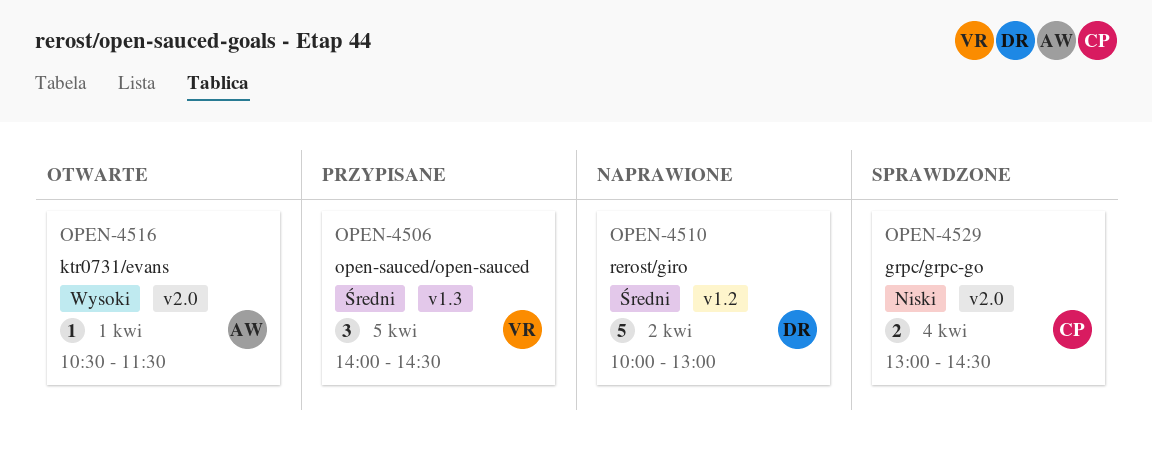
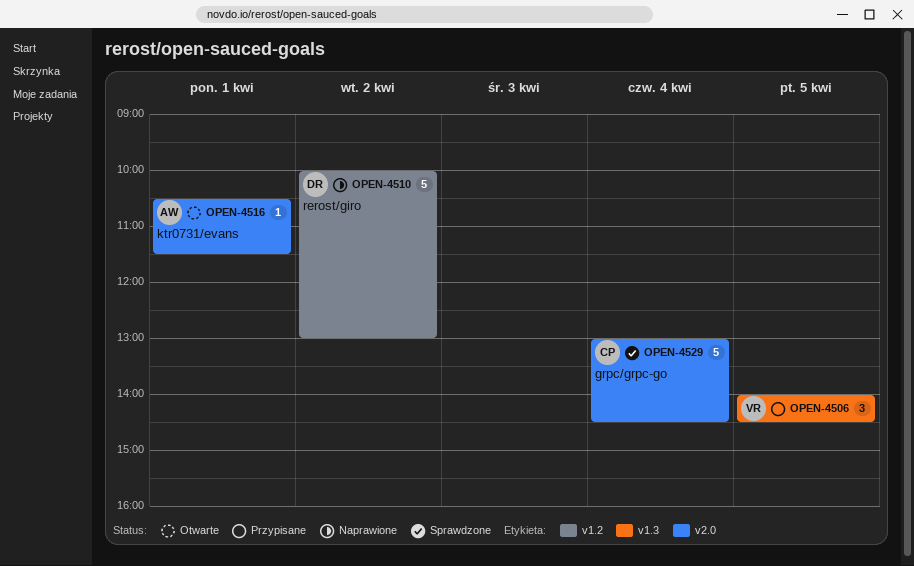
OPEN-4529, estimate: 2 -> 5

